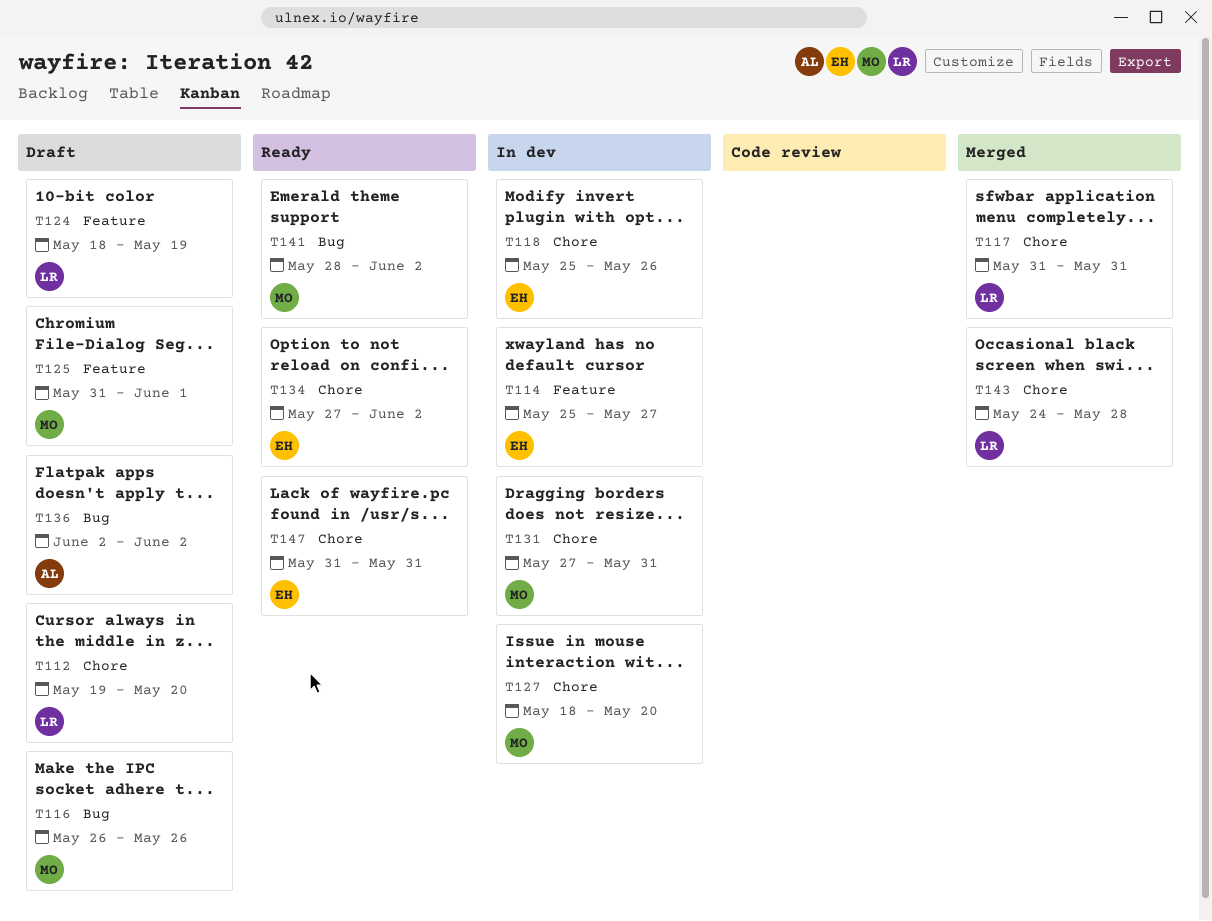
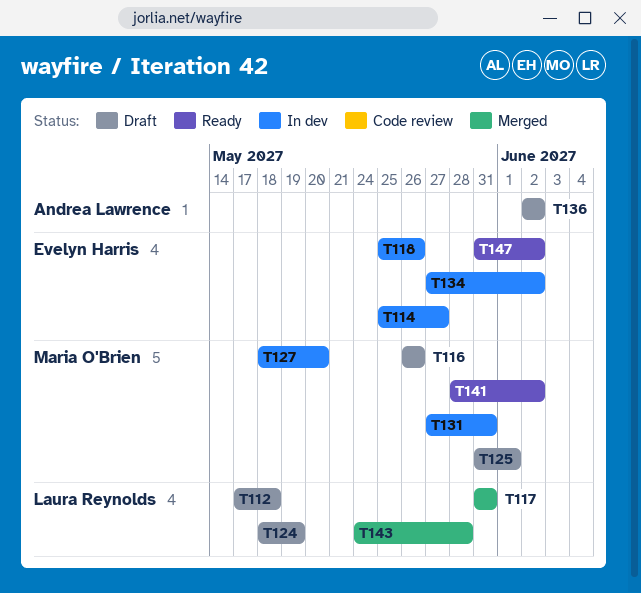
T112, start: May 19 -> May 17
T112, due: May 20 -> May 18
T134, status: Ready -> In dev
T147, due: May 31 -> Jun 2

